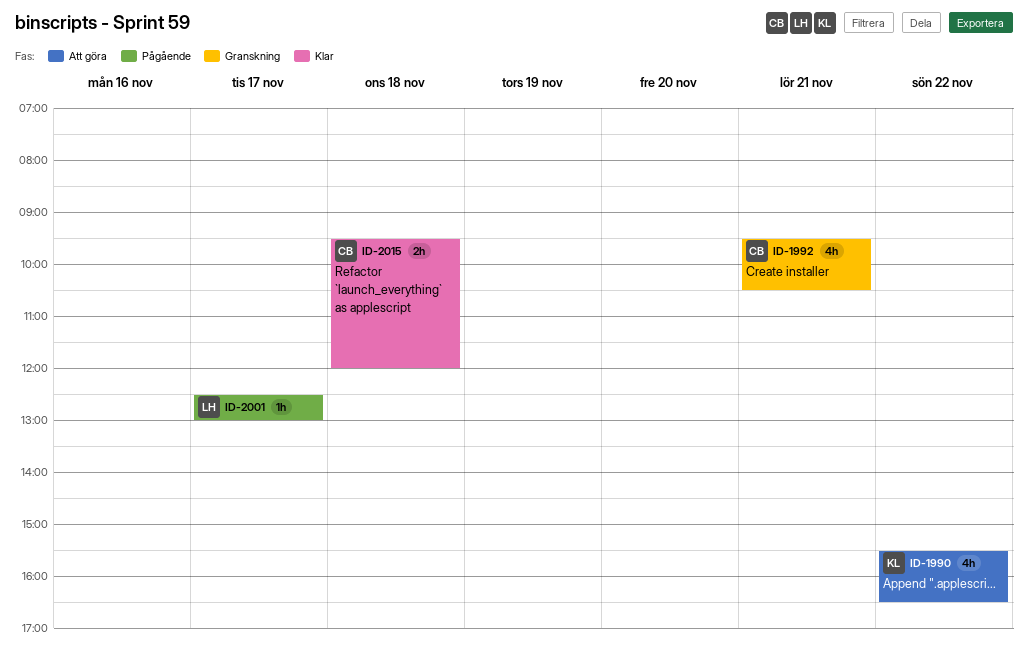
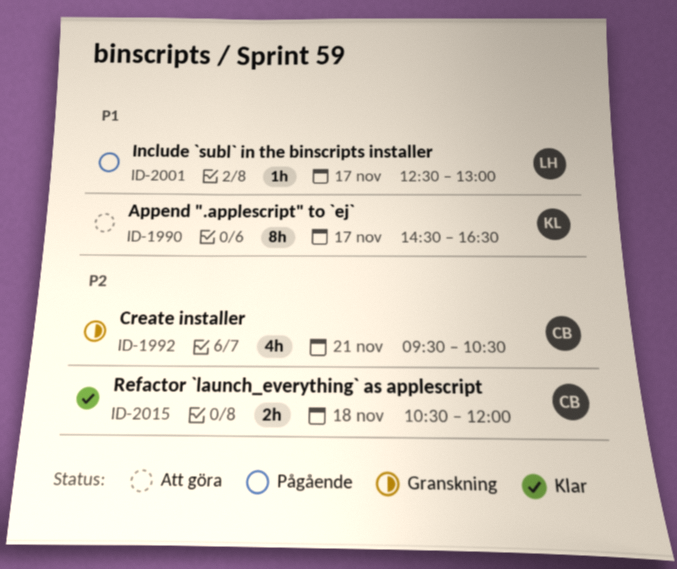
ID-1990, estimate: 4h -> 8h
ID-1990, day: Nov 22 -> Nov 17
ID-1990, begins: 15:30 -> 14:30
ID-2015, begins: 09:30 -> 10:30

